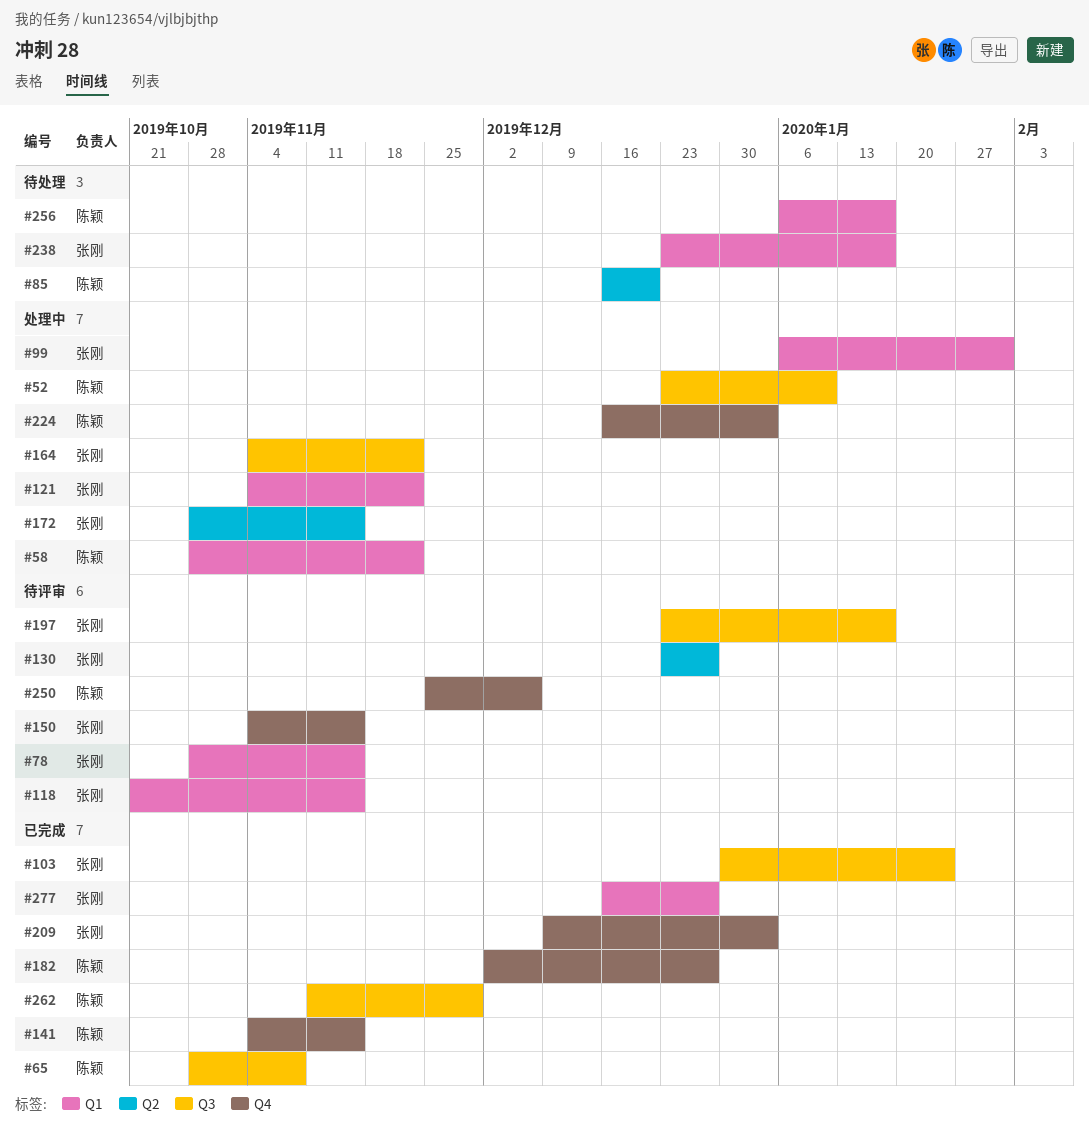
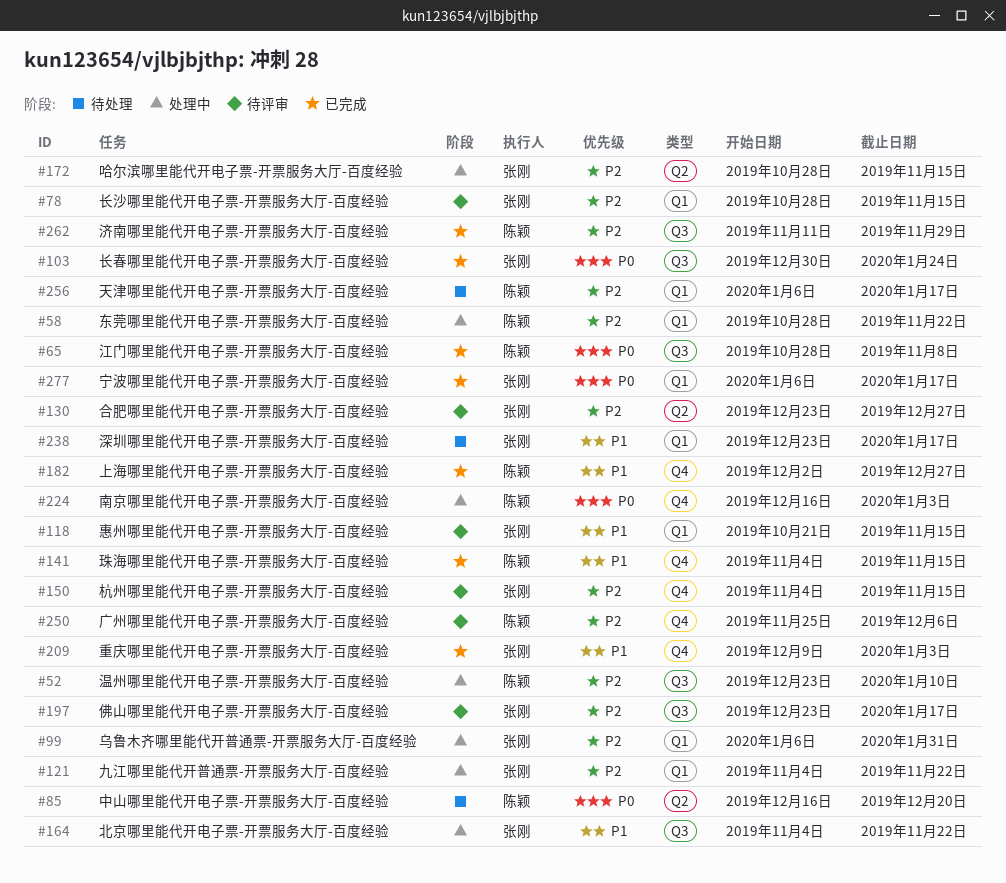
#277, start: Dec 16 -> Jan 6
#277, due: Dec 27 -> Jan 17

